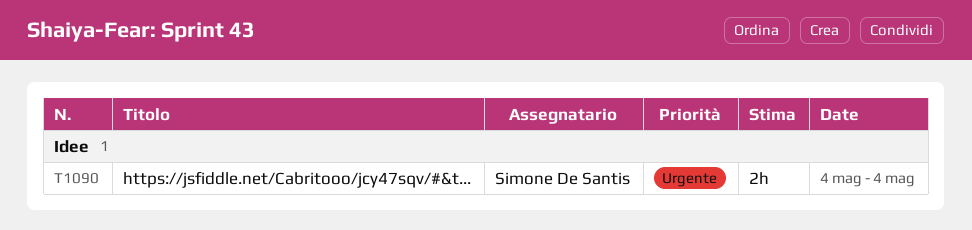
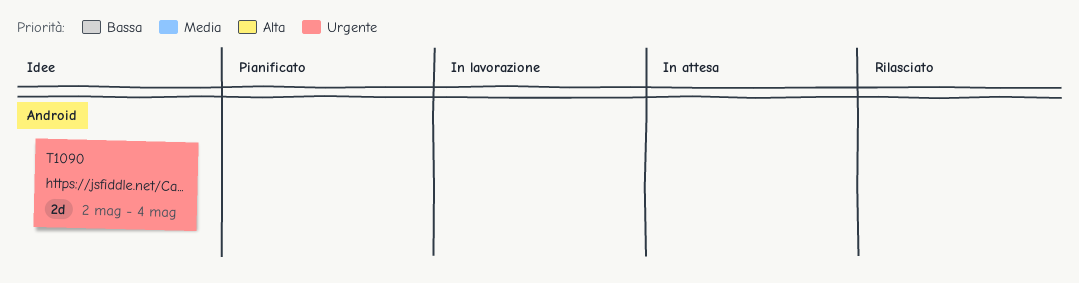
T1090, estimate: 2h -> 2d
T1090, start: May 4 -> May 2

